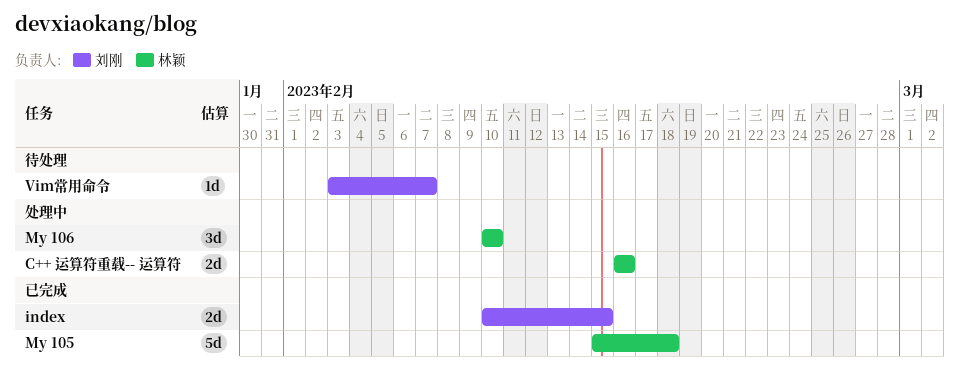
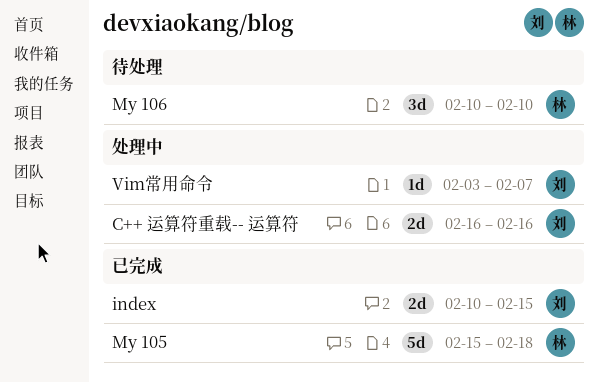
C++ 运算符重载-- 运算符, owner: 林颖 -> 刘刚
My 106, status: 处理中 -> 待处理
Vim常用命令, status: 待处理 -> 处理中

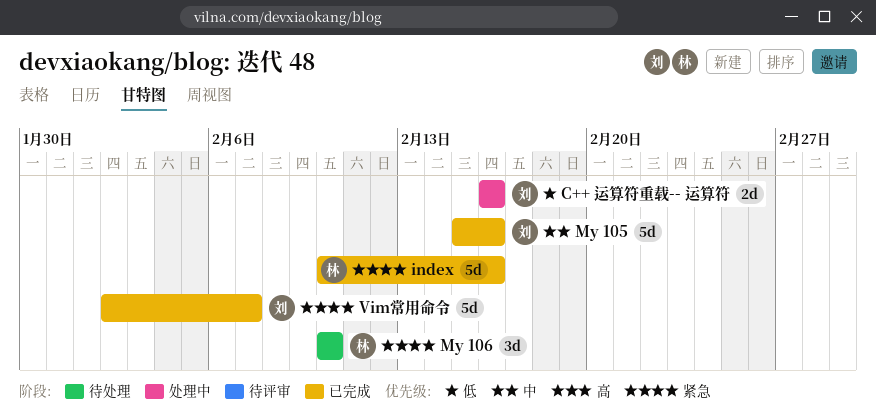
index, owner: 刘 -> 林
index, estimate: 2d -> 5d
index, due: Feb 15 -> Feb 16
My 105, owner: 林 -> 刘
My 105, due: Feb 18 -> Feb 16
Vim常用命令, status: 处理中 -> 已完成
Vim常用命令, estimate: 1d -> 5d
Vim常用命令, start: Feb 3 -> Feb 2

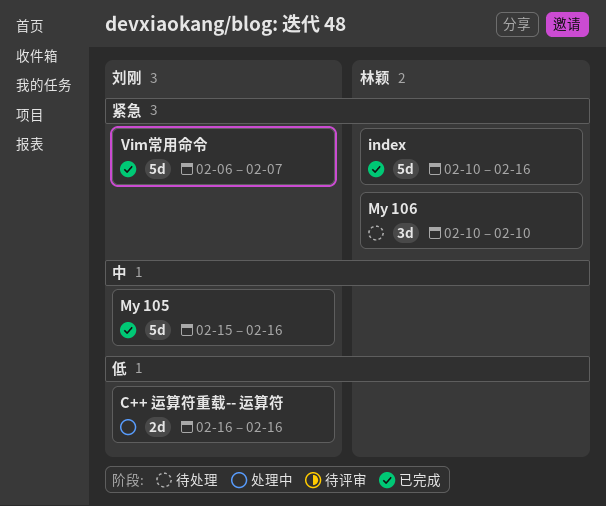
Vim常用命令, start: Feb 2 -> Feb 6

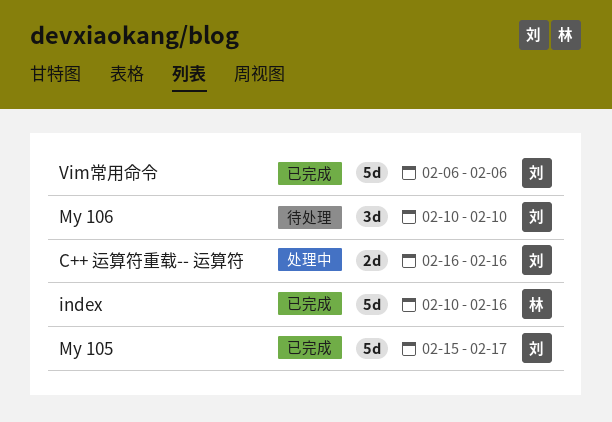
My 105, due: Feb 16 -> Feb 17
My 106, owner: 林颖 -> 刘刚
Vim常用命令, due: Feb 7 -> Feb 6

